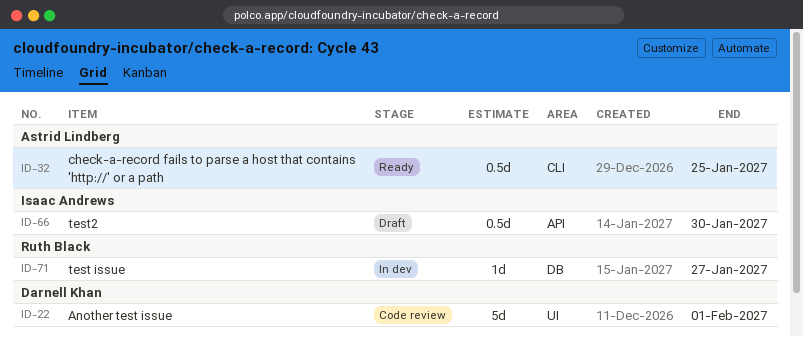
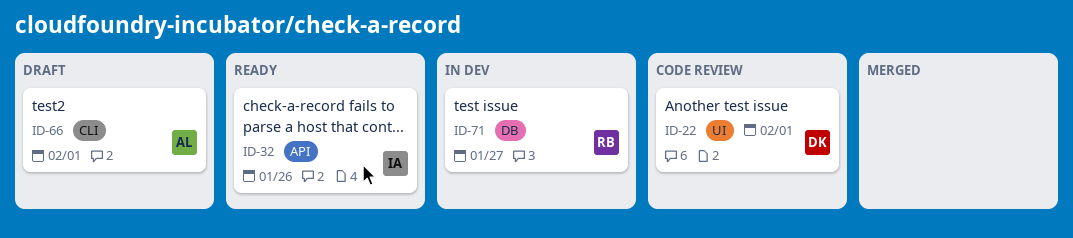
ID-32, owner: Astrid Lindberg -> Isaac Andrews
ID-32, label: CLI -> API
ID-32, due: Jan 25 -> Jan 26
ID-66, owner: Isaac Andrews -> Astrid Lindberg
ID-66, label: API -> CLI
ID-66, due: Jan 30 -> Feb 1

